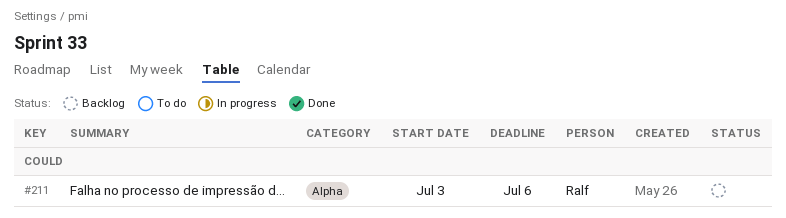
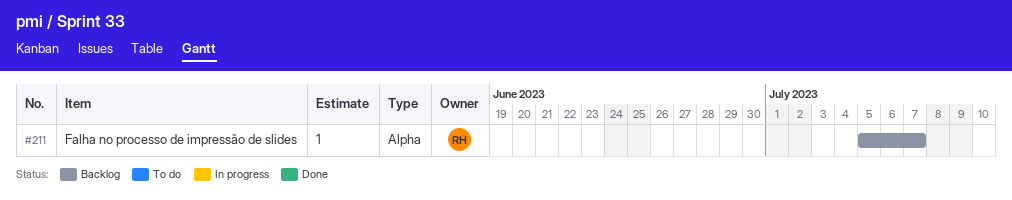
#211, start: Jul 3 -> Jul 5
#211, due: Jul 6 -> Jul 7

